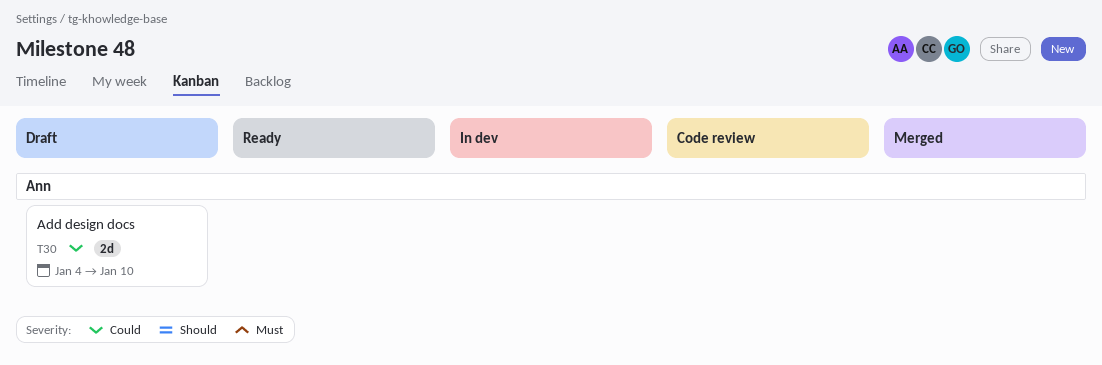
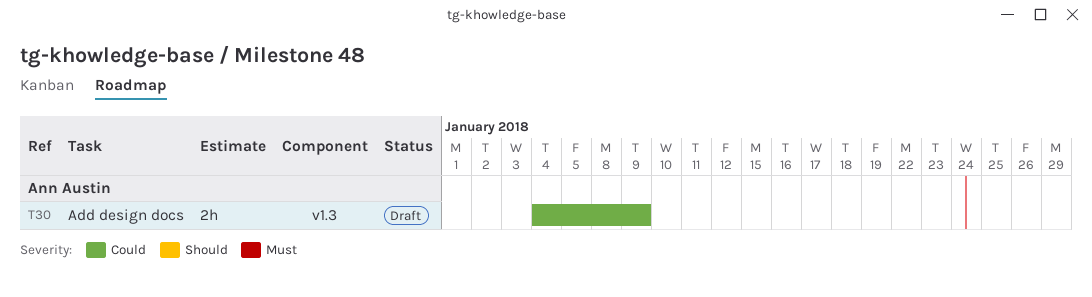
T30, estimate: 2d -> 2h
T30, due: Jan 10 -> Jan 9

